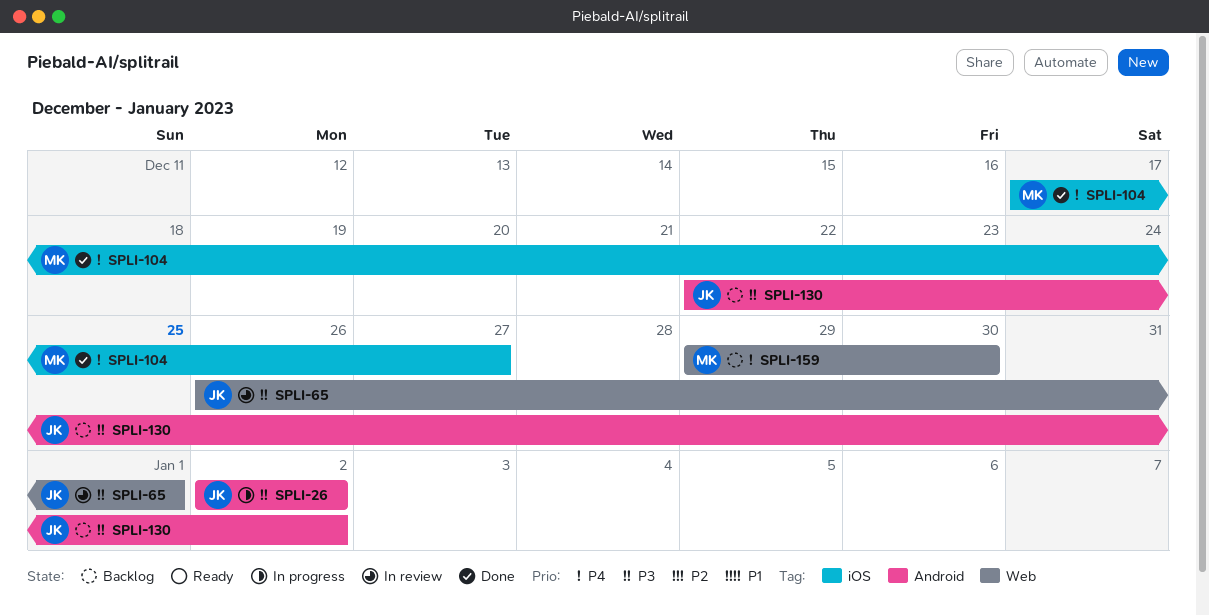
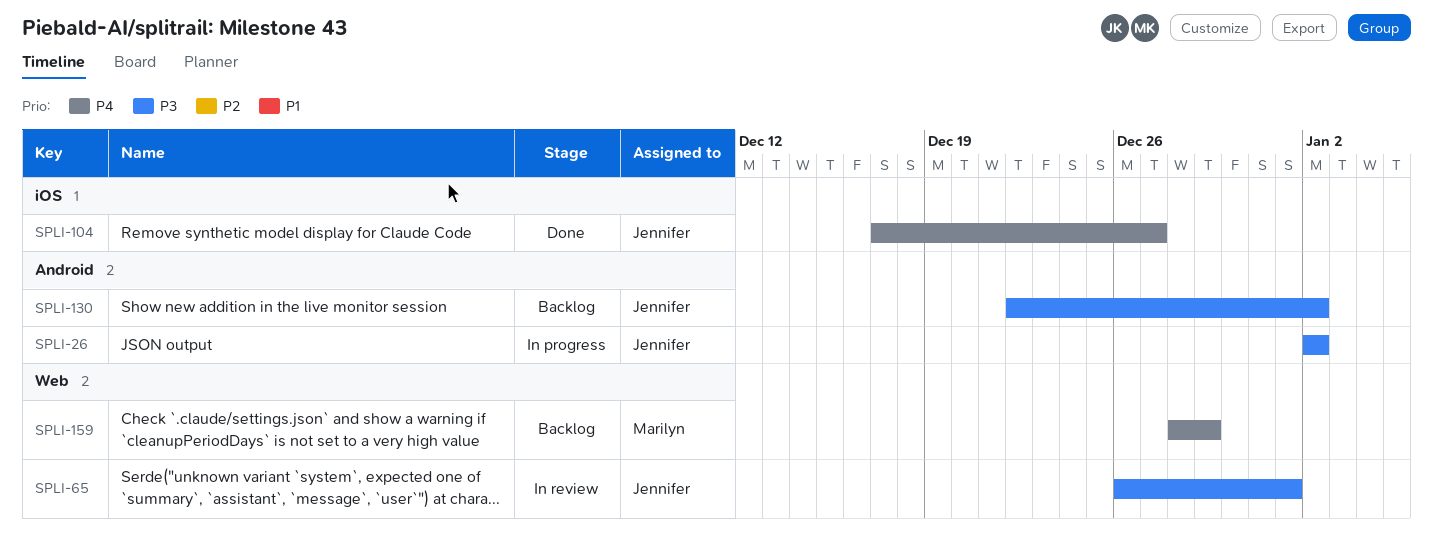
SPLI-104, owner: Marilyn -> Jennifer
SPLI-159, start: Dec 29 -> Dec 28
SPLI-159, due: Dec 30 -> Dec 29

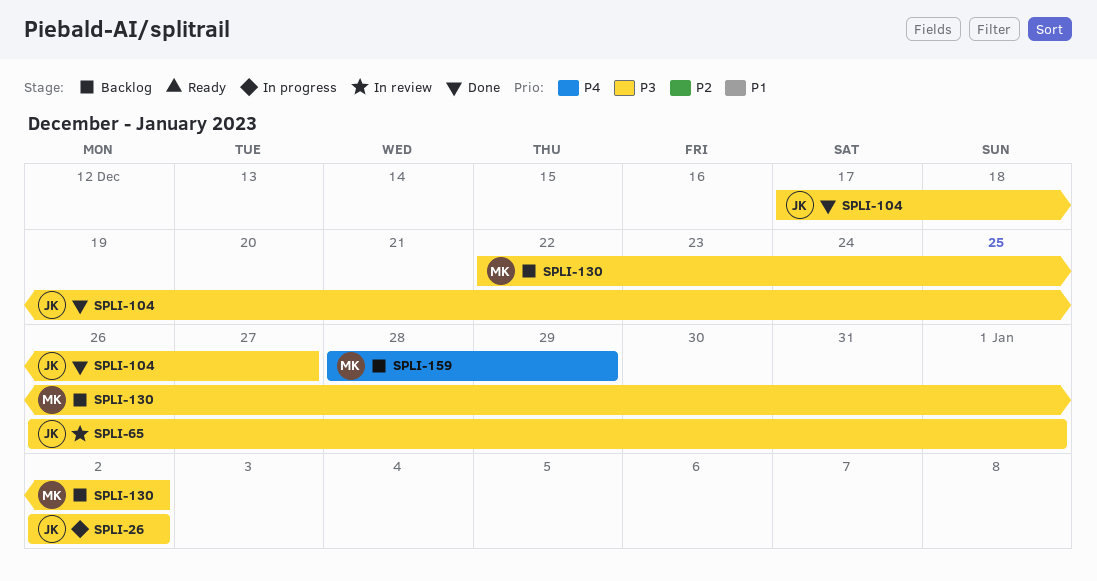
SPLI-104, priority: P4 -> P3
SPLI-130, owner: Jennifer -> Marilyn

